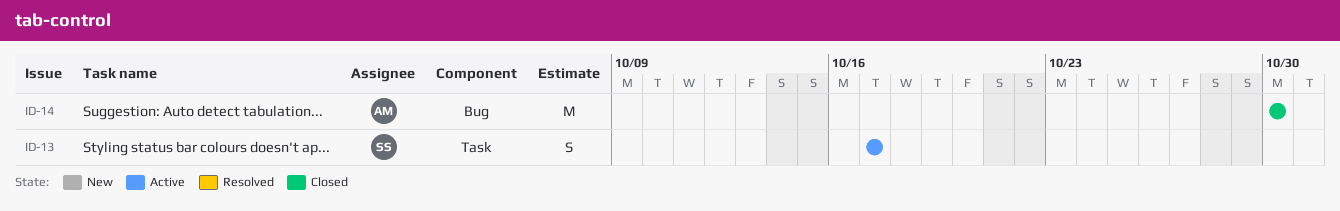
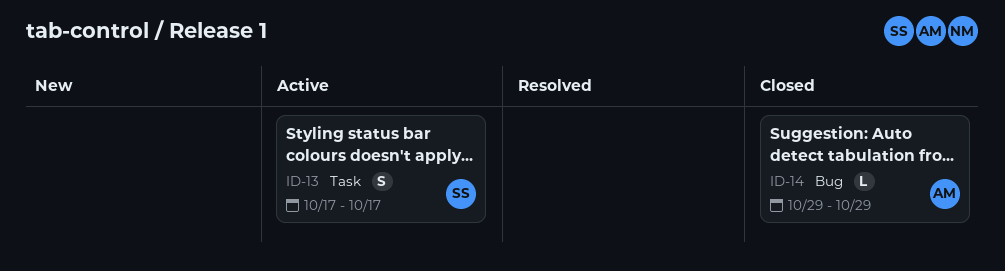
ID-14, estimate: M -> L
ID-14, start: Oct 30 -> Oct 29
ID-14, due: Oct 30 -> Oct 29

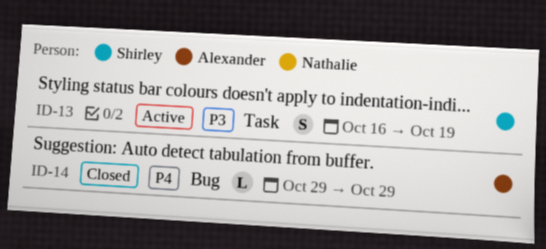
ID-13, start: Oct 17 -> Oct 16
ID-13, due: Oct 17 -> Oct 19

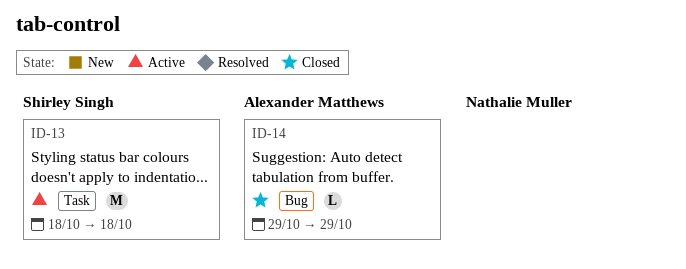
ID-13, estimate: S -> M
ID-13, start: Oct 16 -> Oct 18
ID-13, due: Oct 19 -> Oct 18

